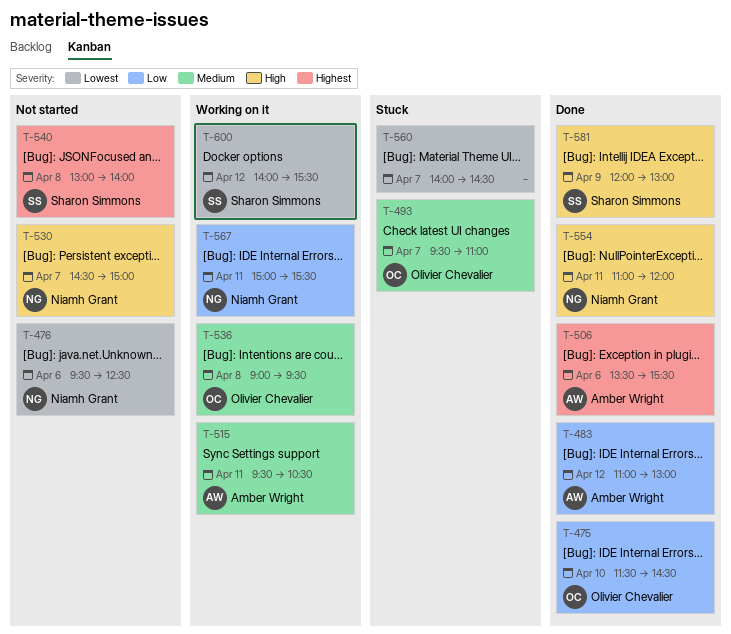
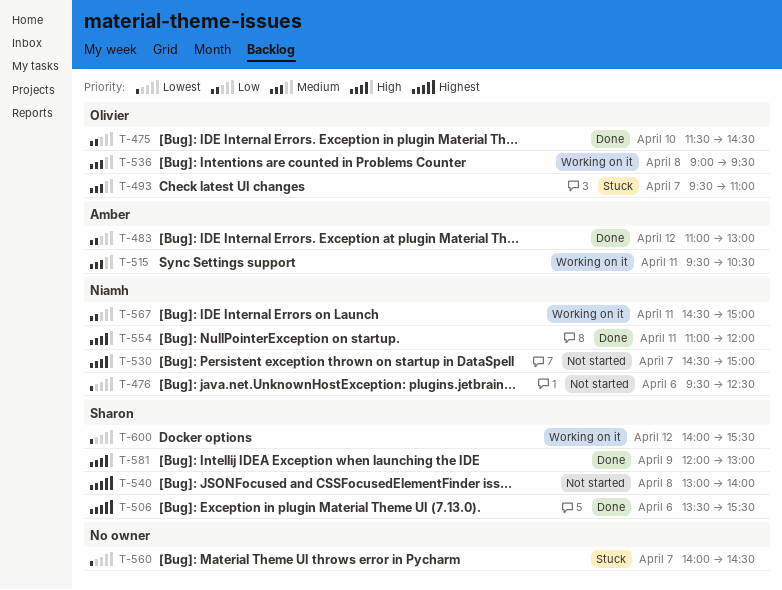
T-506, owner: Amber Wright -> Sharon Simmons
T-567, begins: 15:00 -> 14:30
T-567, ends: 15:30 -> 15:00

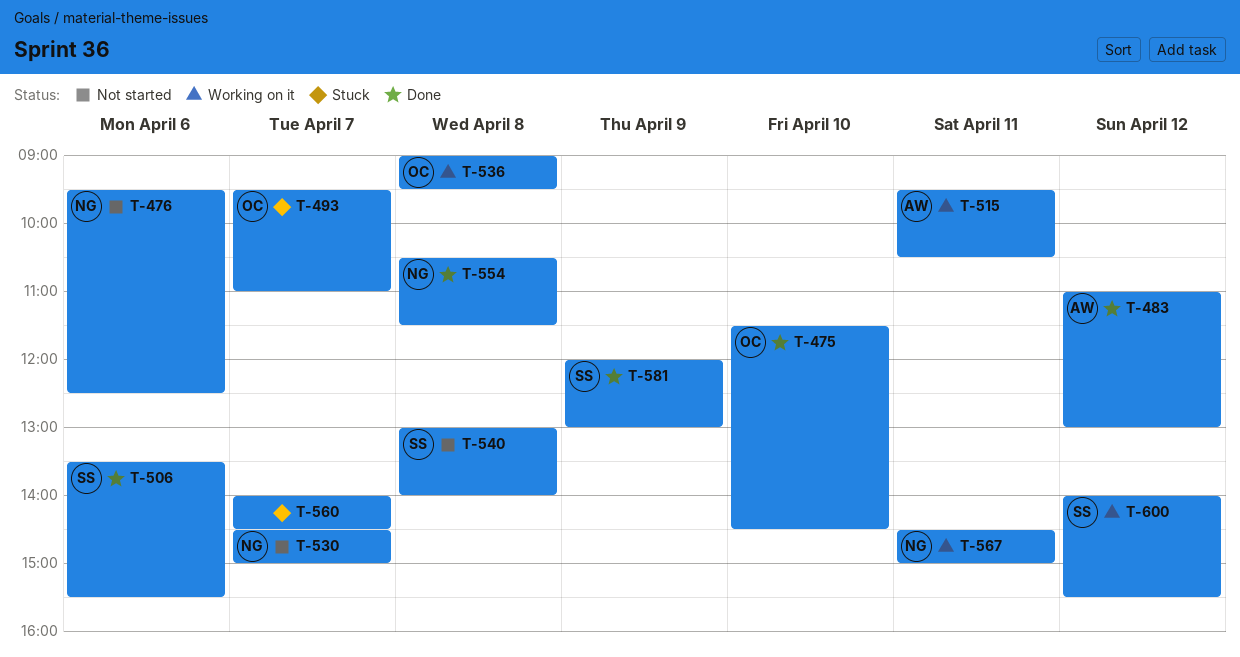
T-554, day: Apr 11 -> Apr 8
T-554, begins: 11:00 -> 10:30
T-554, ends: 12:00 -> 11:30

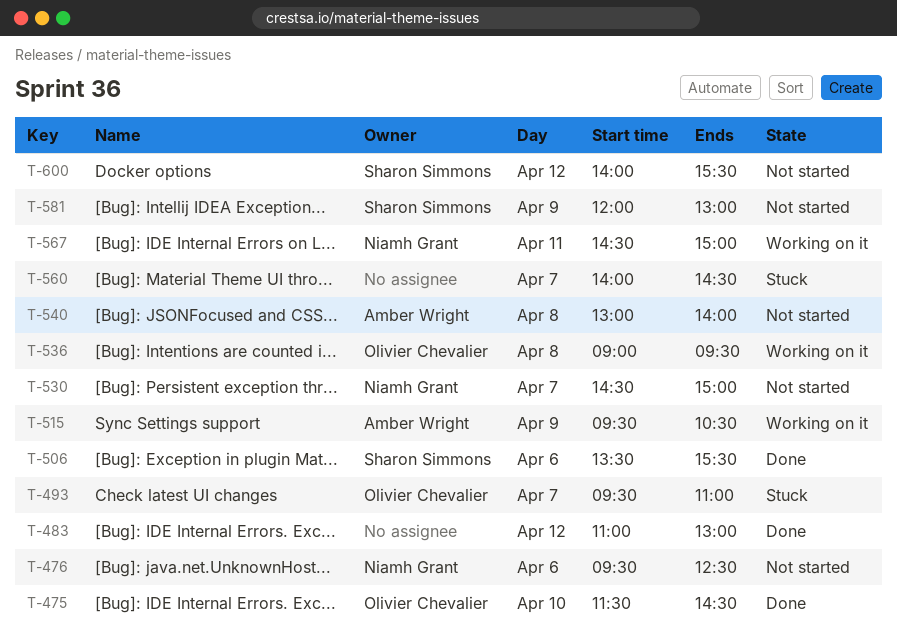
T-483, owner: Amber Wright -> none
T-515, day: Apr 11 -> Apr 9
T-540, owner: Sharon Simmons -> Amber Wright
T-554: present -> none
T-581, status: Done -> Not started
T-600, status: Working on it -> Not started

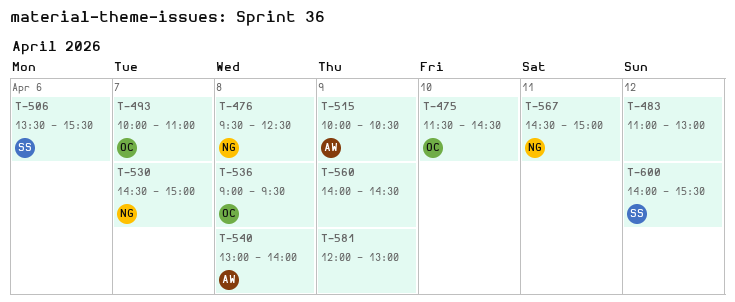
T-476, day: Apr 6 -> Apr 8
T-493, begins: 09:30 -> 10:00
T-515, begins: 09:30 -> 10:00
T-560, day: Apr 7 -> Apr 9
T-581, owner: Sharon Simmons -> none

